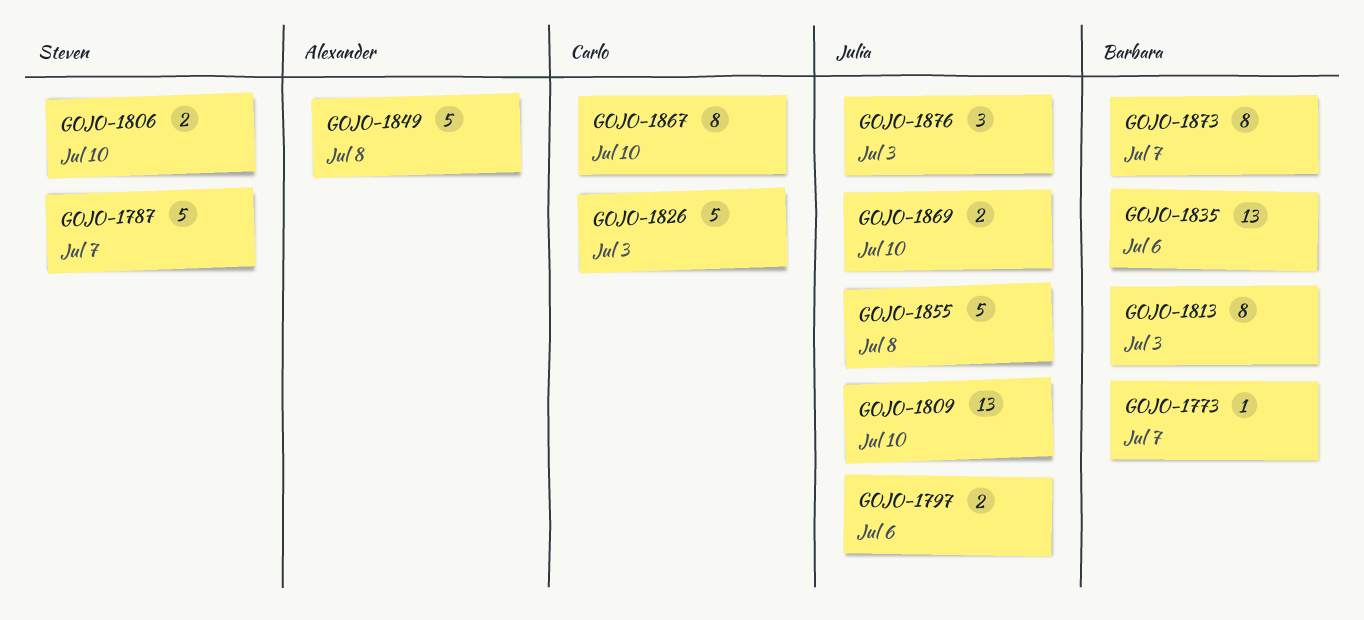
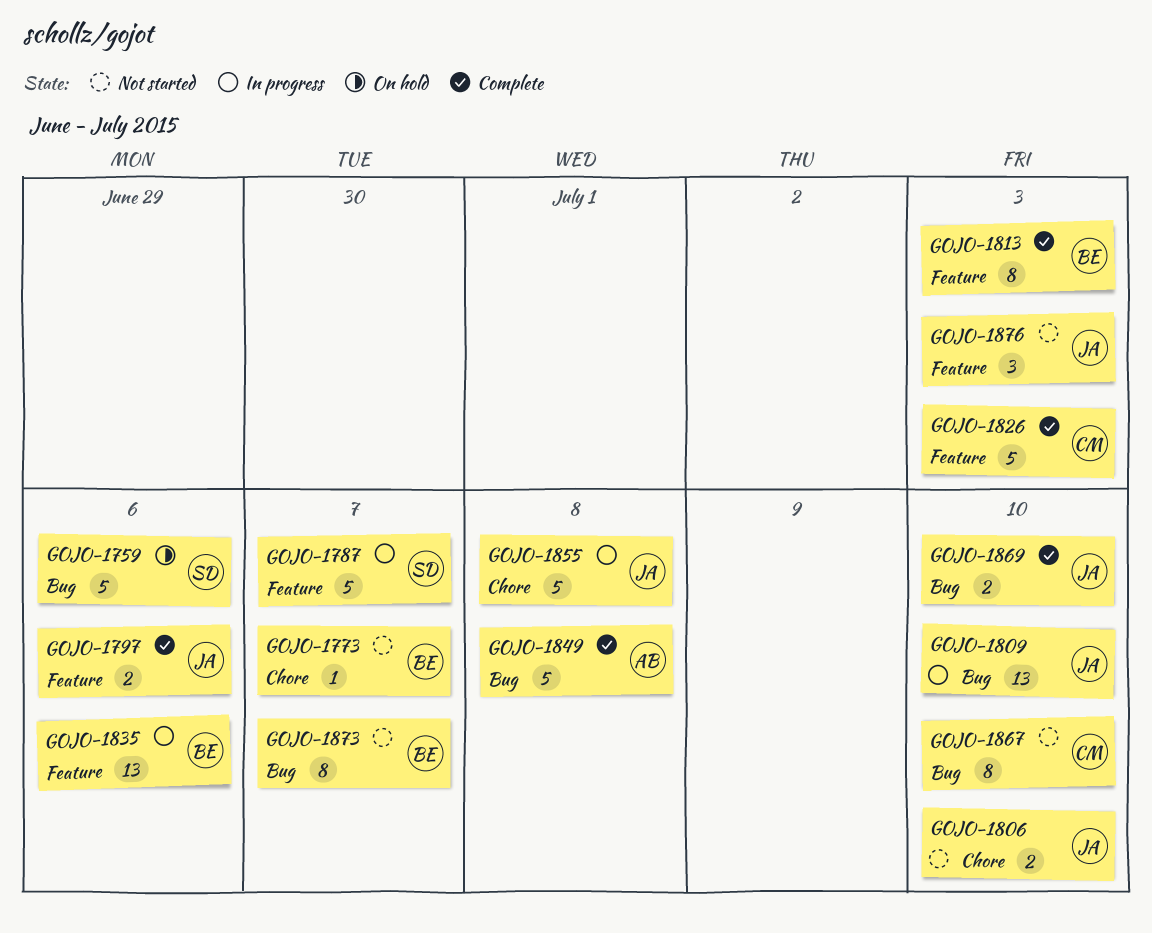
GOJO-1759: none -> present
GOJO-1806, owner: Steven -> Julia

